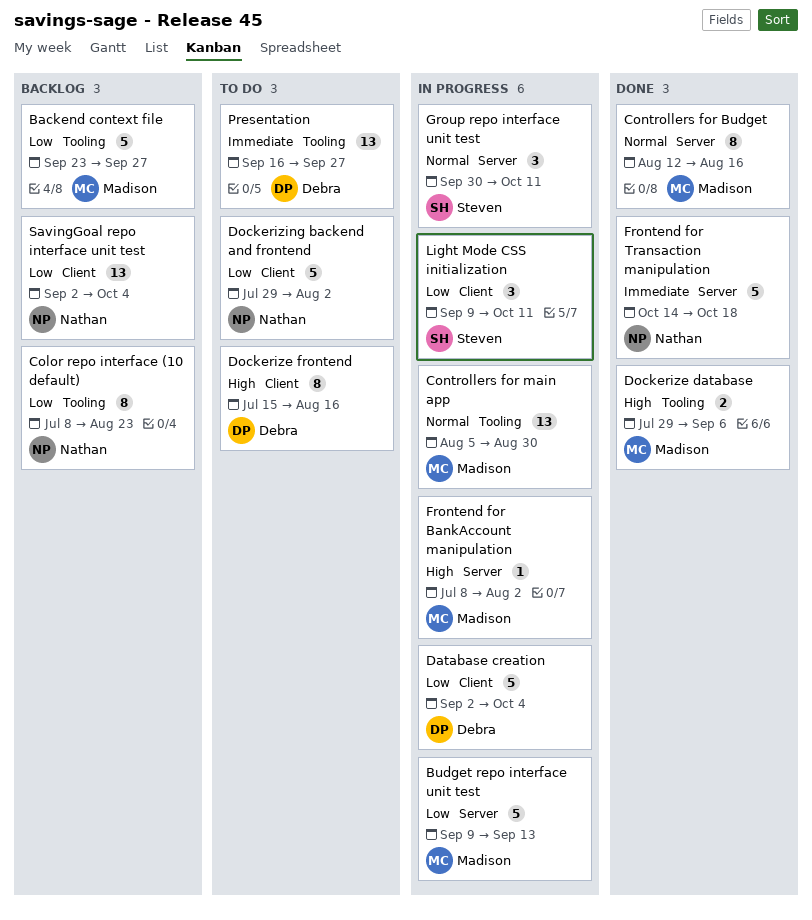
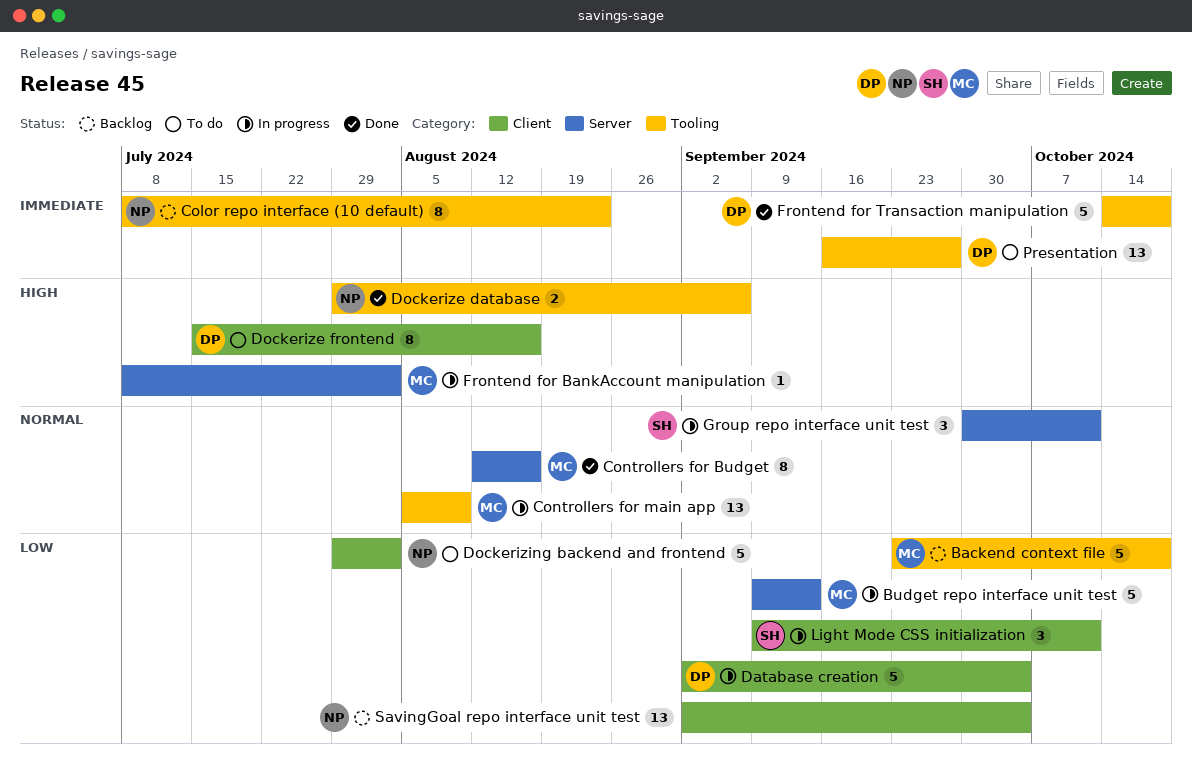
Backend context file, due: Sep 27 -> Oct 18
Color repo interface (10 default), priority: Low -> Immediate
Controllers for main app, due: Aug 30 -> Aug 9
Dockerize database, owner: Madison -> Nathan
Frontend for Transaction manipulation, owner: Nathan -> Debra
Frontend for Transaction manipulation, label: Server -> Tooling

